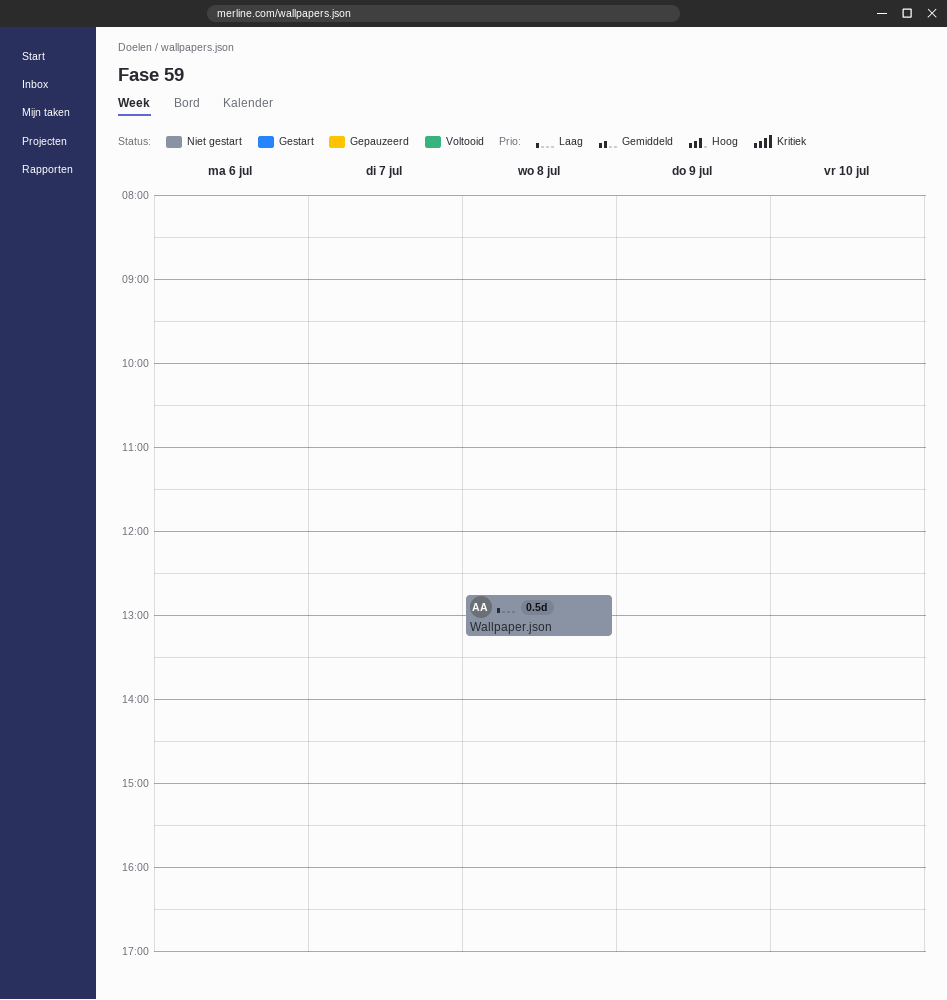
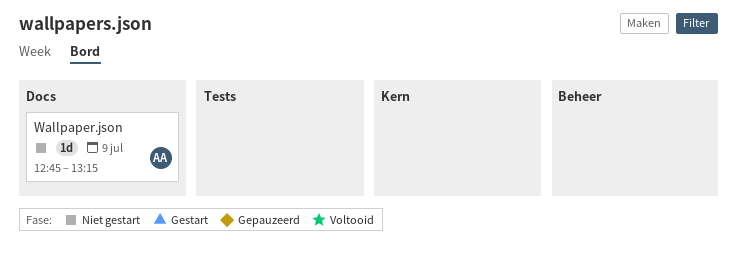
Wallpaper.json, estimate: 0.5d -> 1d
Wallpaper.json, day: Jul 8 -> Jul 9

